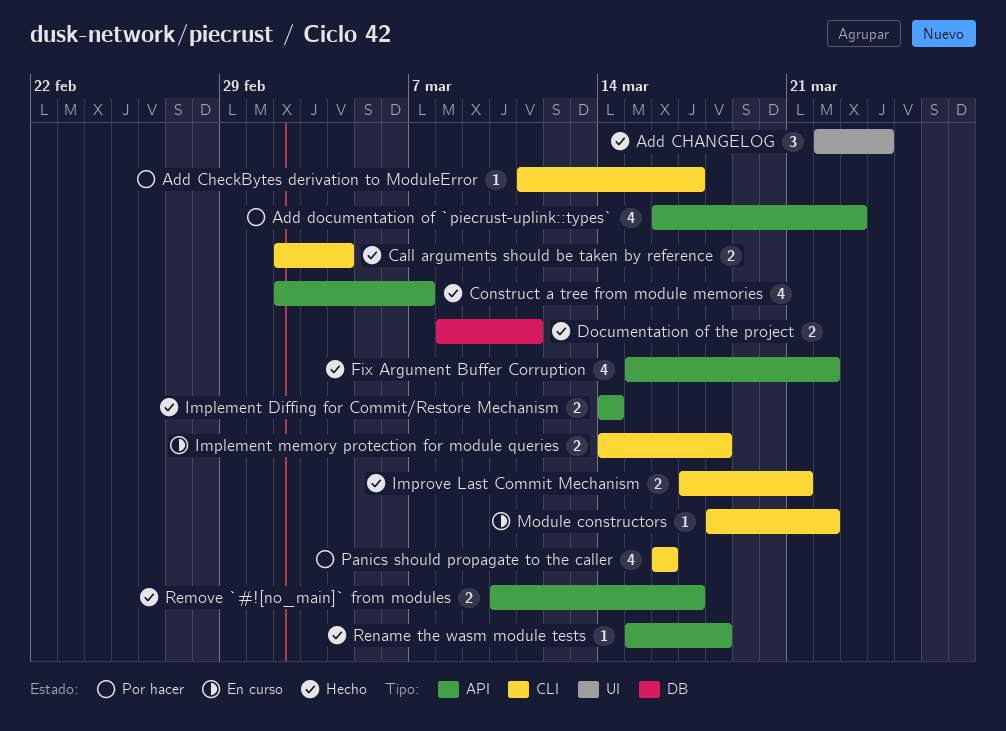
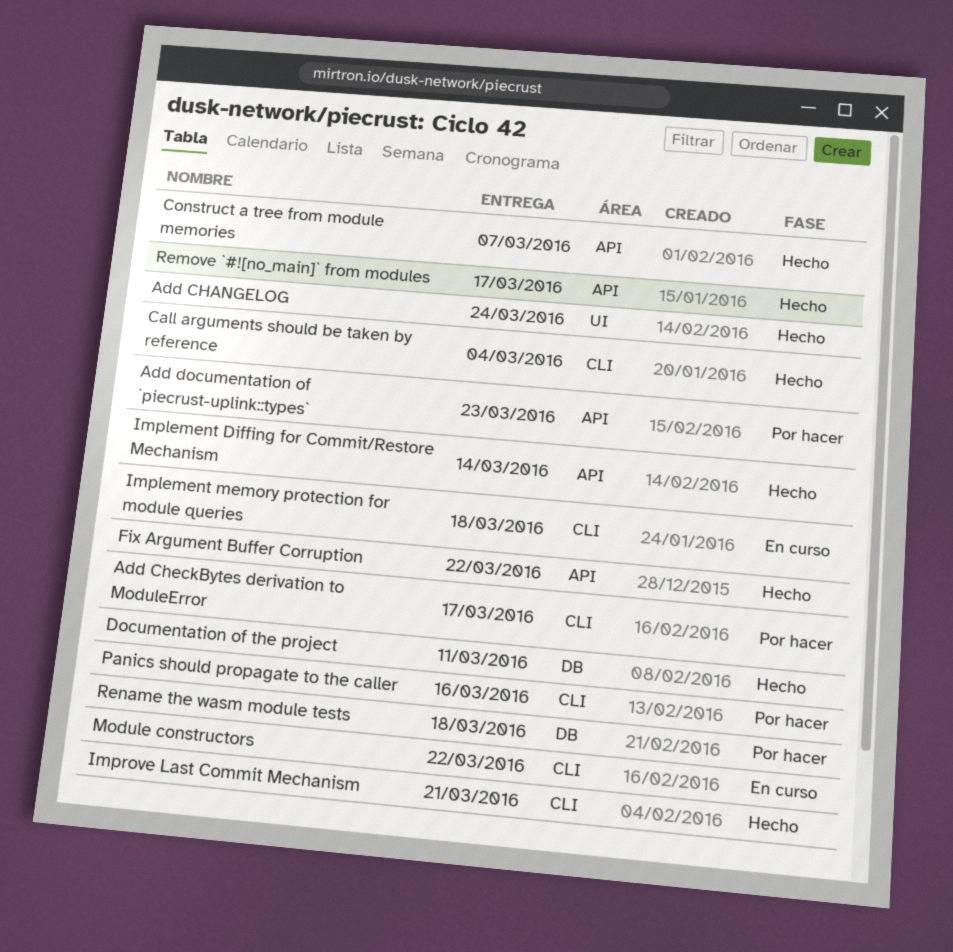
Rename the wasm module tests, status: Hecho -> Por hacer
Rename the wasm module tests, label: API -> DB

